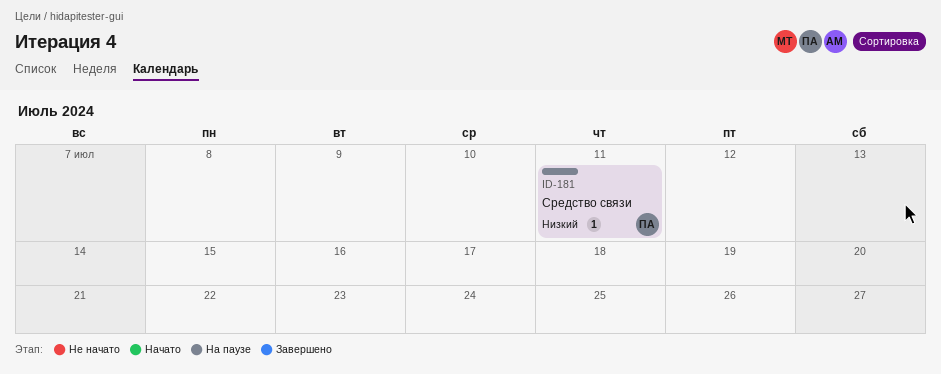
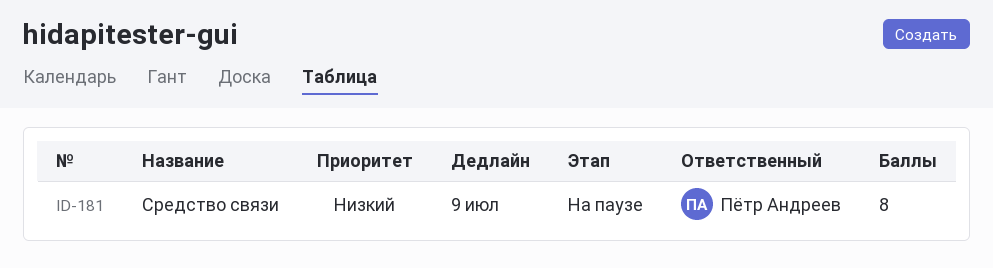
ID-181, estimate: 1 -> 8
ID-181, due: Jul 11 -> Jul 9

